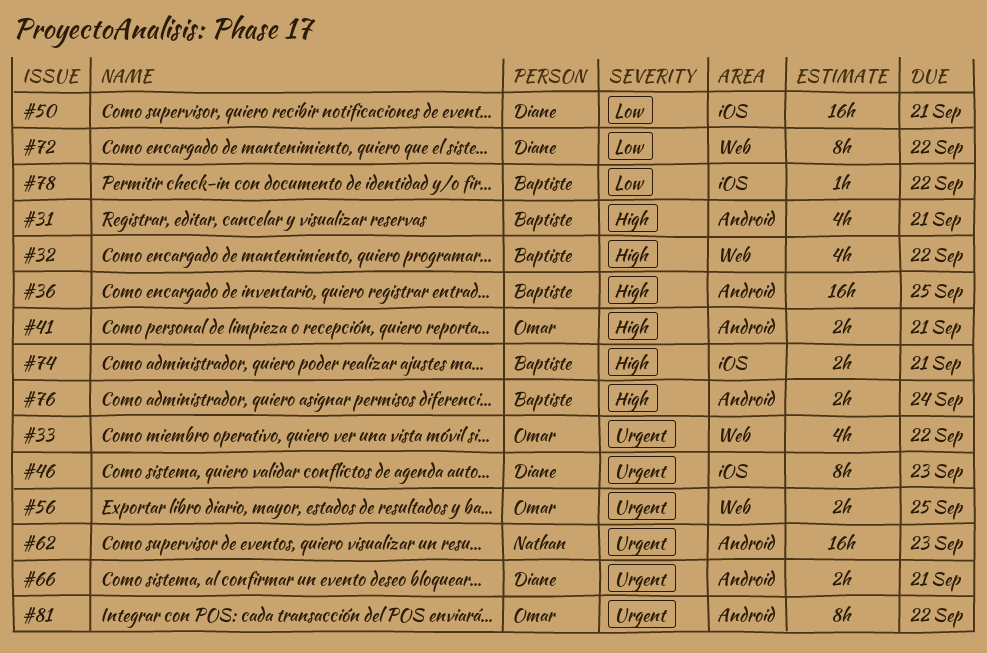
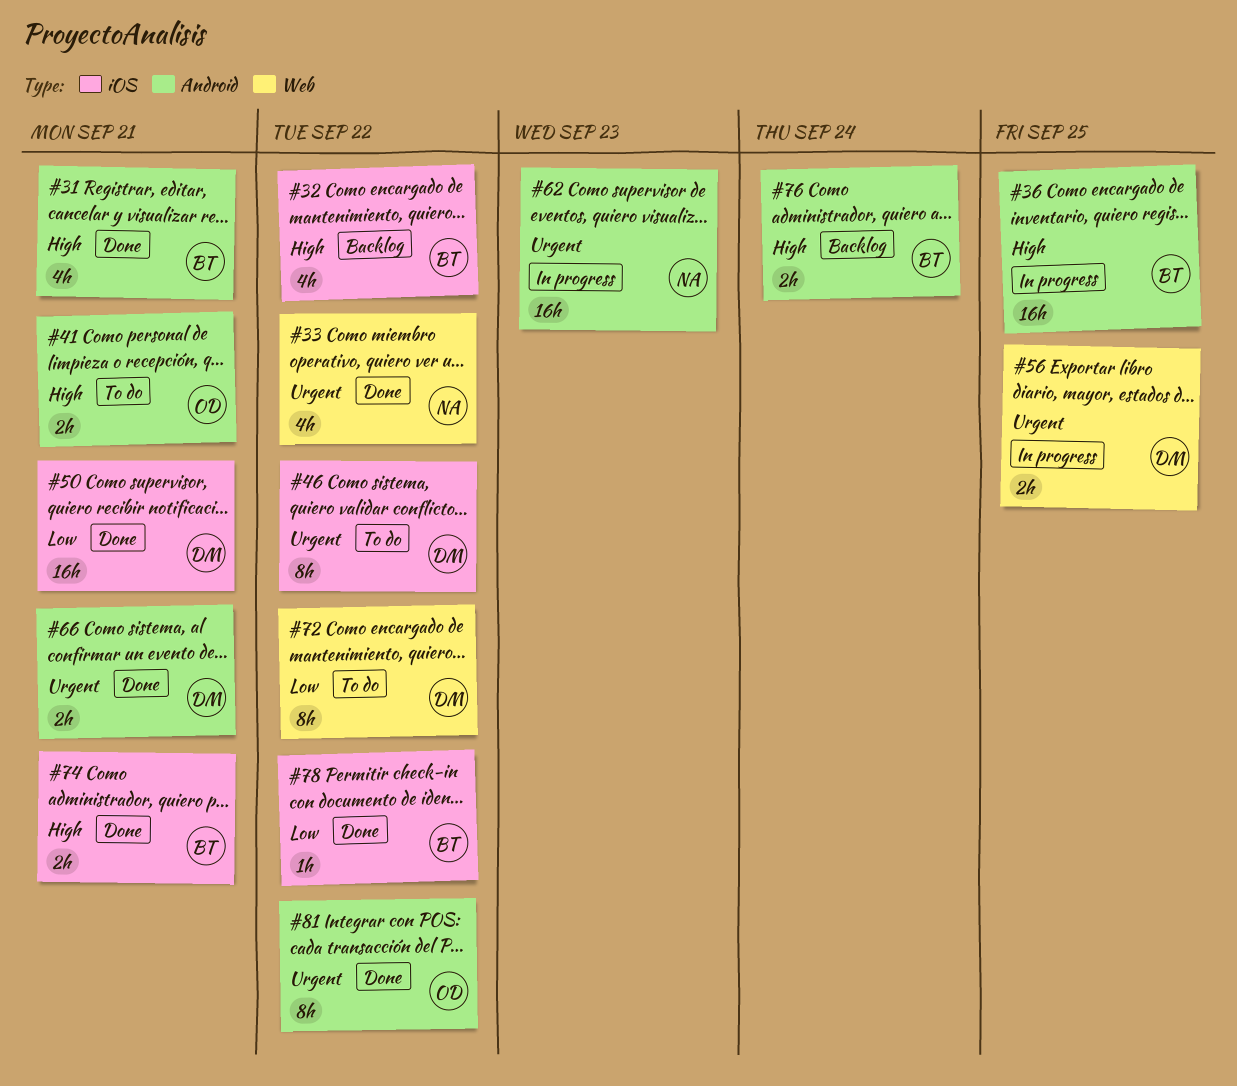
#32, label: Web -> iOS
#33, owner: Omar -> Nathan
#46, due: Sep 23 -> Sep 22
#56, owner: Omar -> Diane

